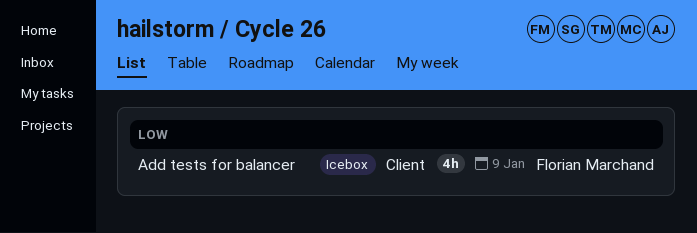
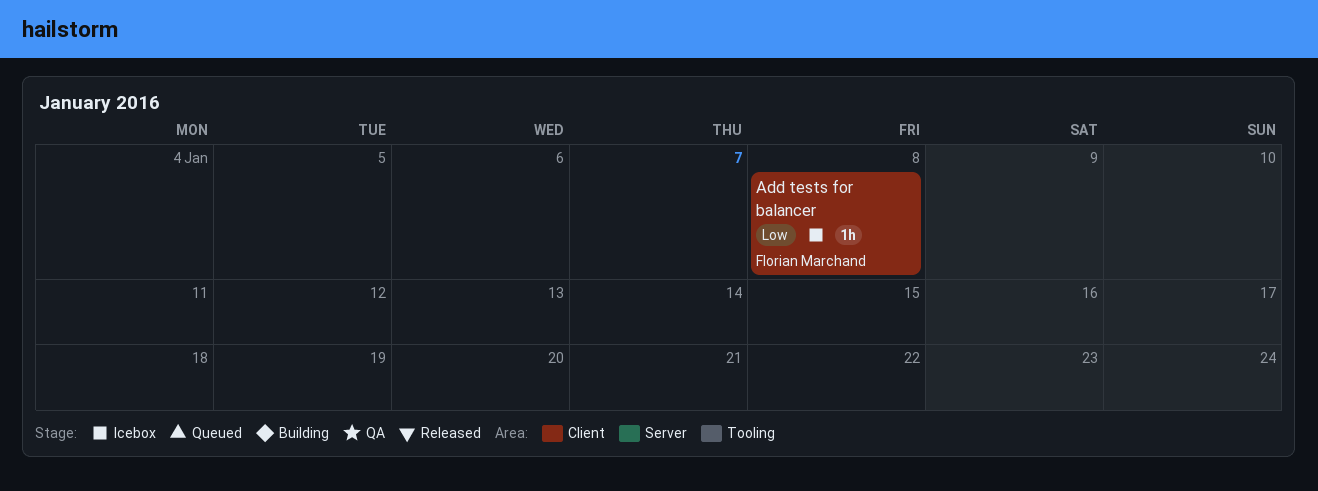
Add tests for balancer, estimate: 4h -> 1h
Add tests for balancer, due: Jan 9 -> Jan 8

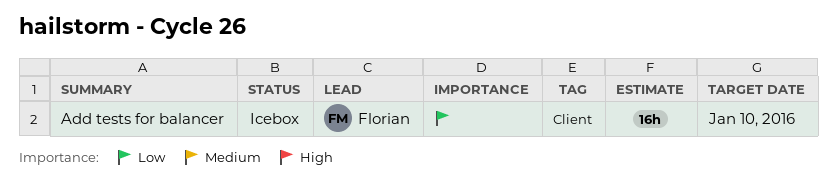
Add tests for balancer, estimate: 1h -> 16h
Add tests for balancer, due: Jan 8 -> Jan 10

